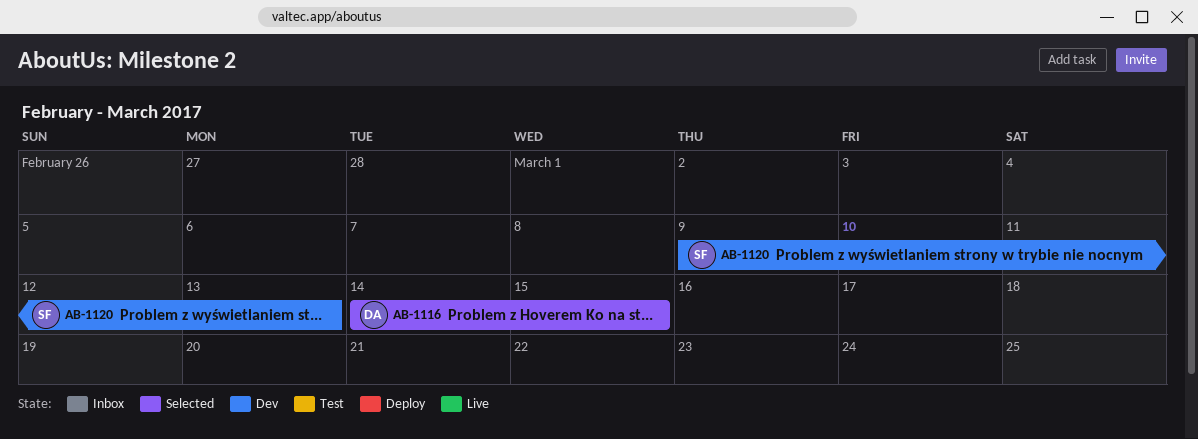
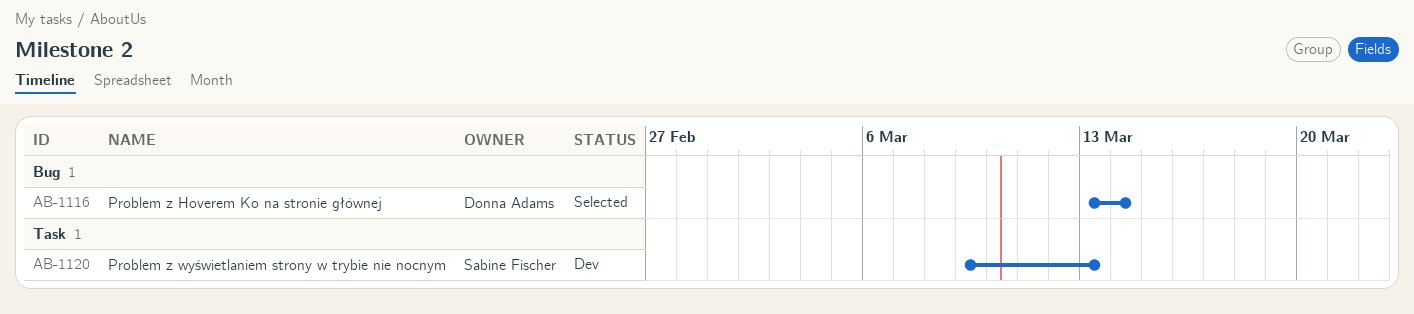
AB-1116, start: Mar 14 -> Mar 13
AB-1116, due: Mar 15 -> Mar 14

